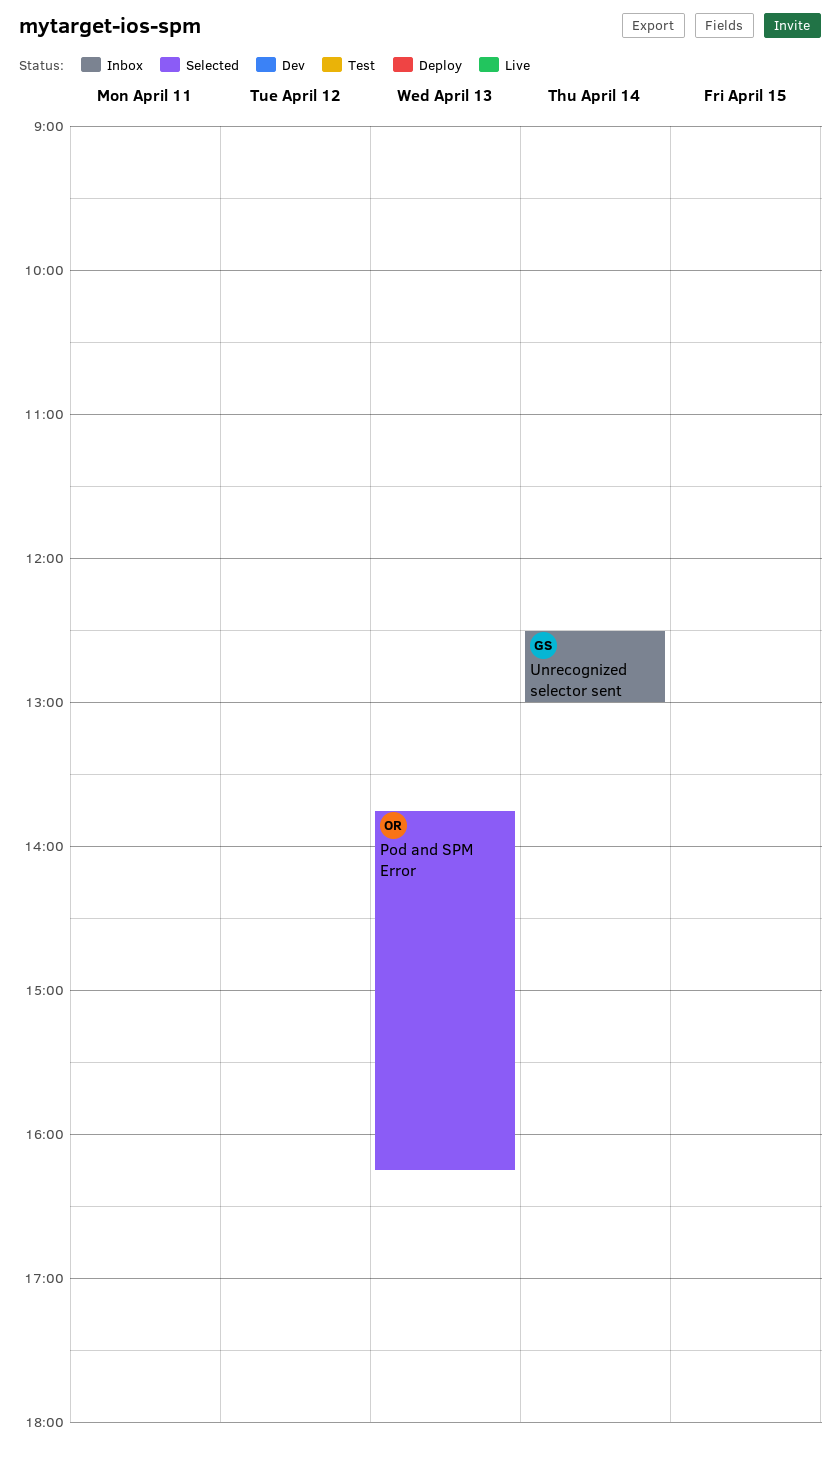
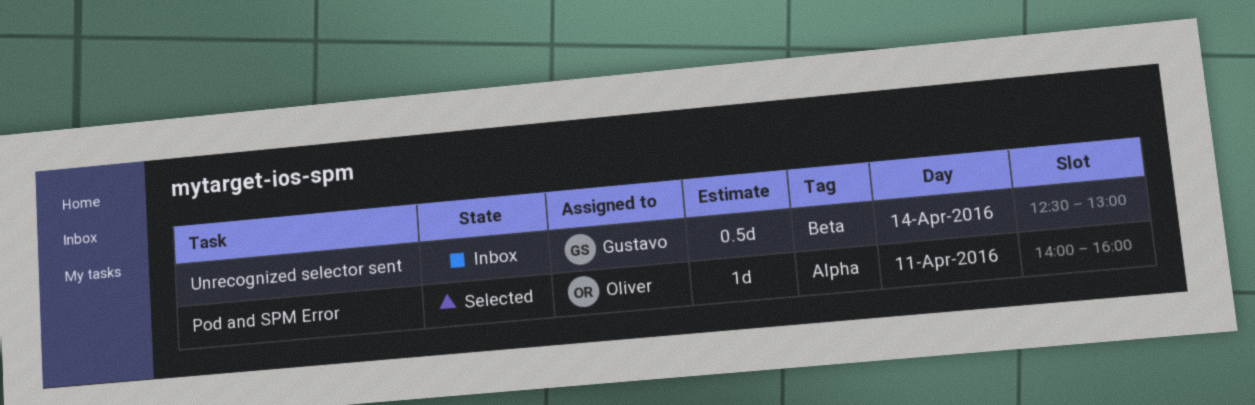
Pod and SPM Error, day: Apr 13 -> Apr 11
Pod and SPM Error, begins: 13:45 -> 14:00
Pod and SPM Error, ends: 16:15 -> 16:00

